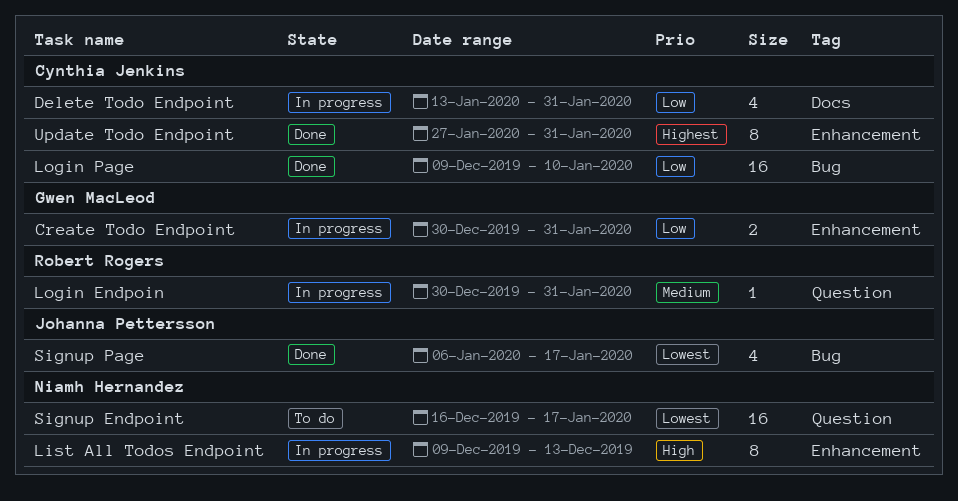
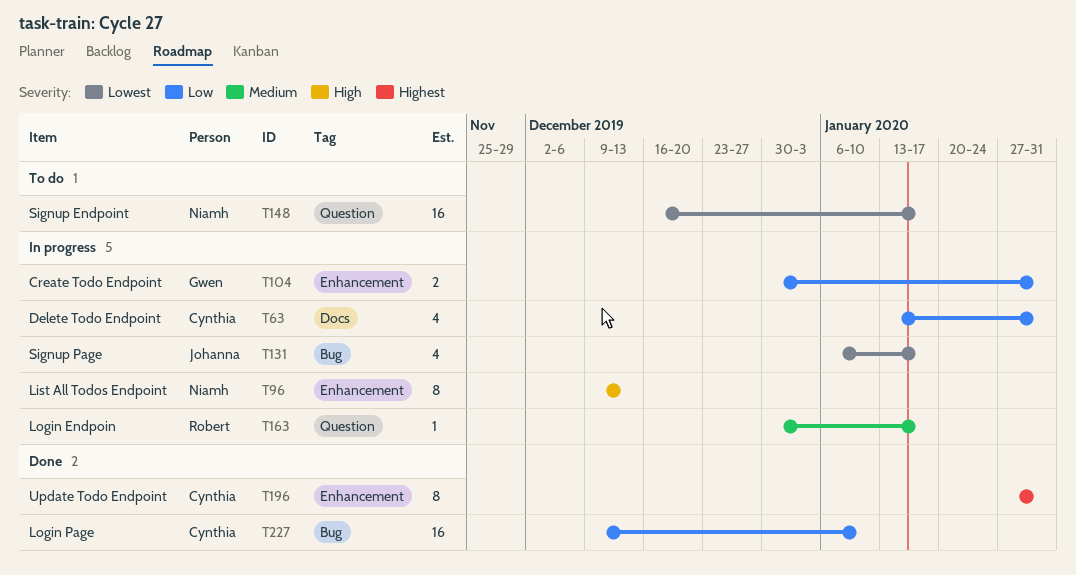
Login Endpoin, due: Jan 31 -> Jan 17
Signup Page, status: Done -> In progress

